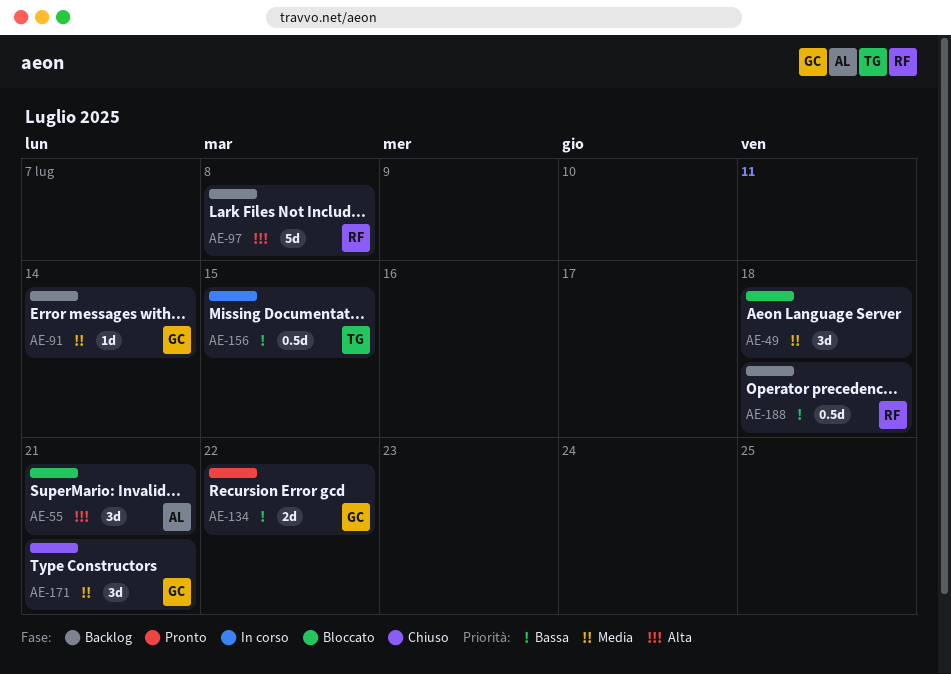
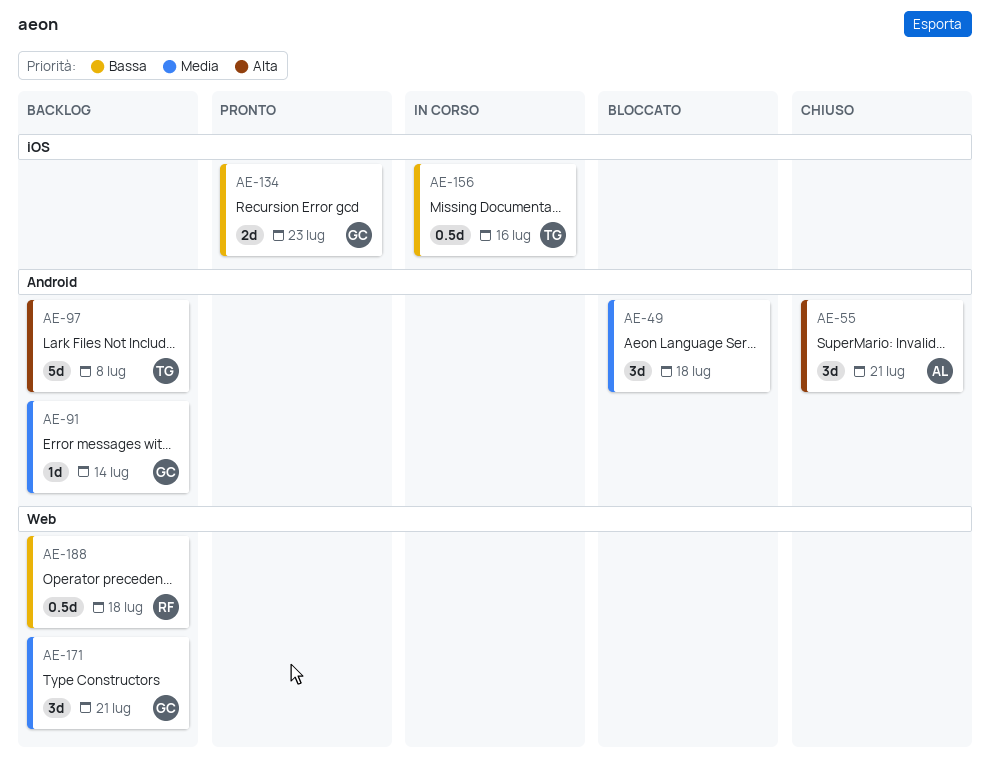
AE-55, status: Bloccato -> Chiuso
AE-97, owner: RF -> TG
AE-134, due: Jul 22 -> Jul 23
AE-156, due: Jul 15 -> Jul 16
AE-171, status: Chiuso -> Backlog

